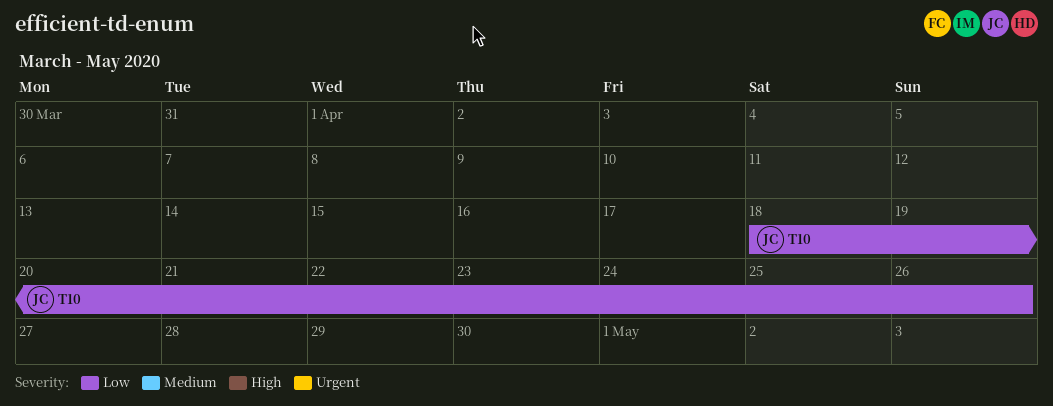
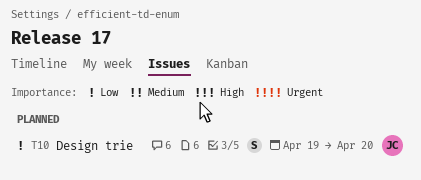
T10, start: Apr 18 -> Apr 19
T10, due: Apr 26 -> Apr 20

